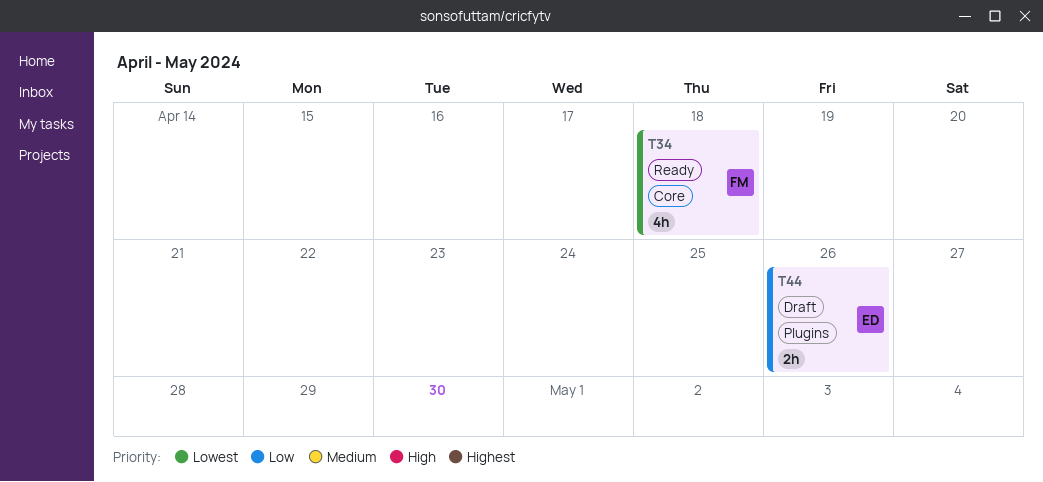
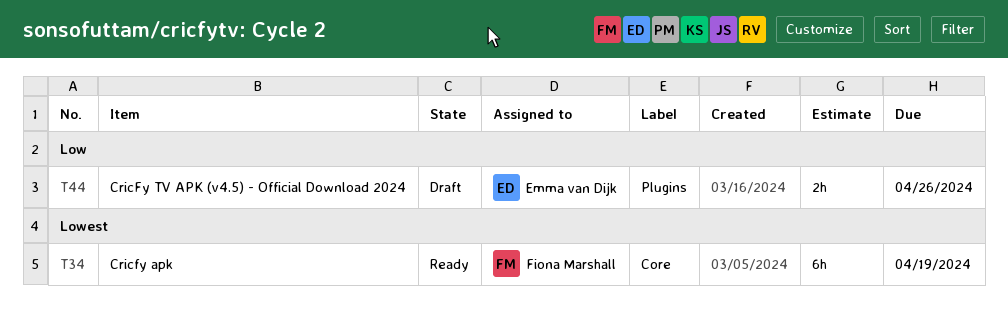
T34, estimate: 4h -> 6h
T34, due: Apr 18 -> Apr 19

